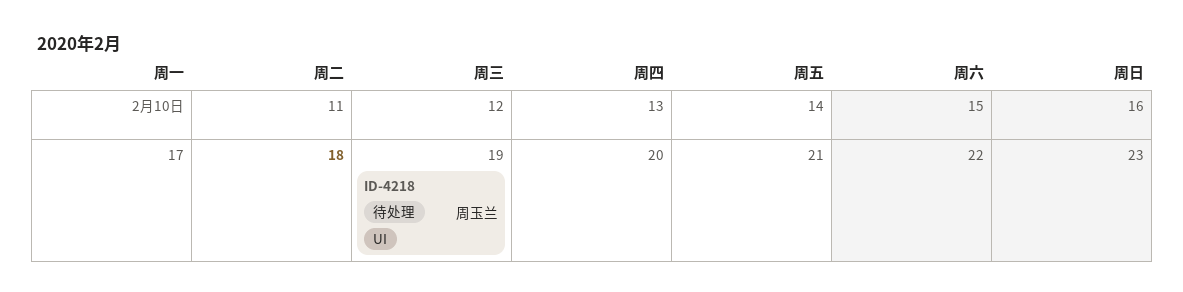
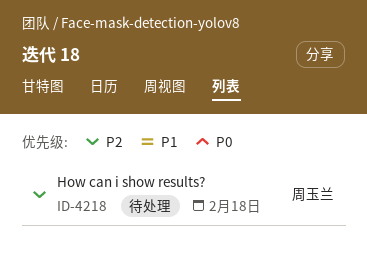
ID-4218, due: Feb 19 -> Feb 18

